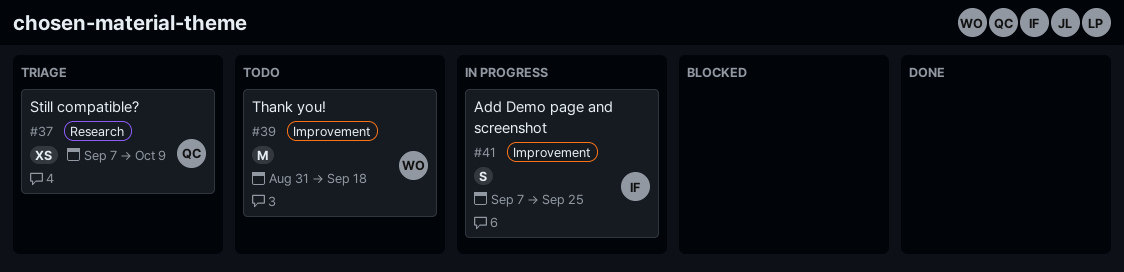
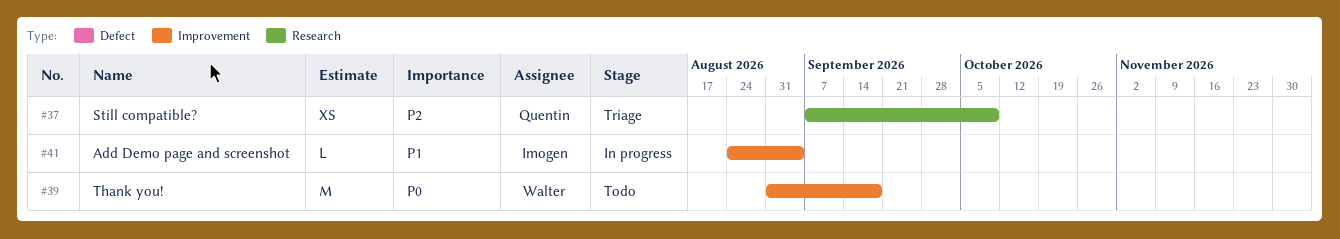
#41, estimate: S -> L
#41, start: Sep 7 -> Aug 24
#41, due: Sep 25 -> Sep 4

